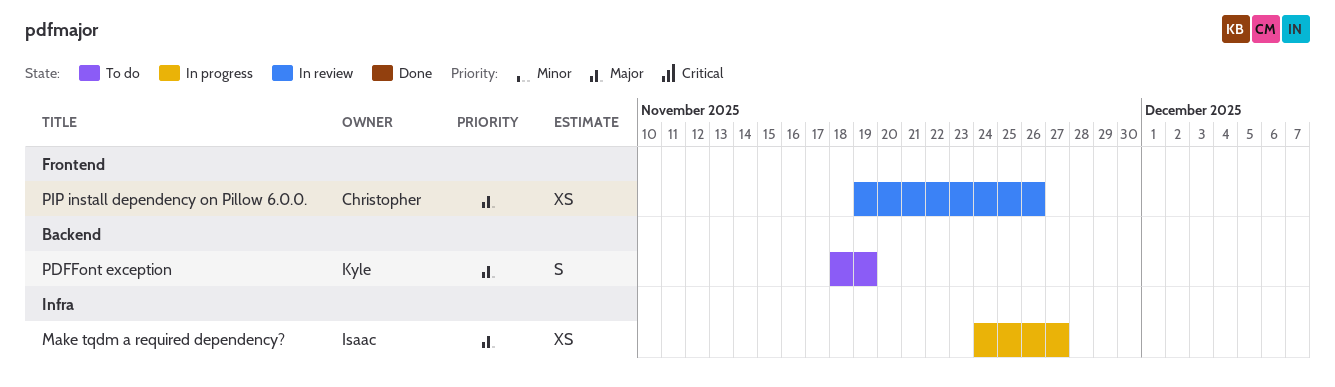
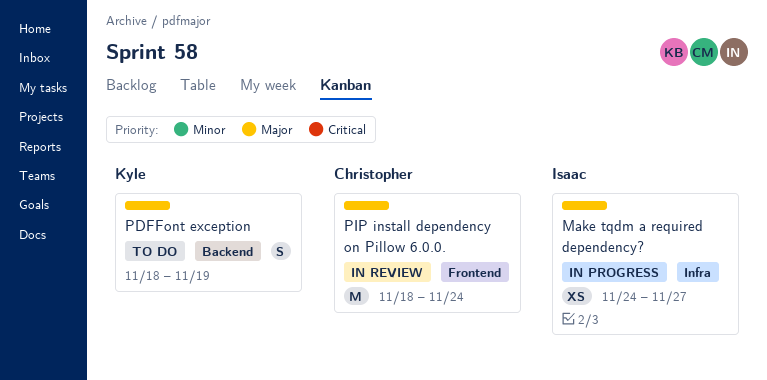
PIP install dependency on Pillow 6.0.0., estimate: XS -> M
PIP install dependency on Pillow 6.0.0., start: Nov 19 -> Nov 18
PIP install dependency on Pillow 6.0.0., due: Nov 26 -> Nov 24

